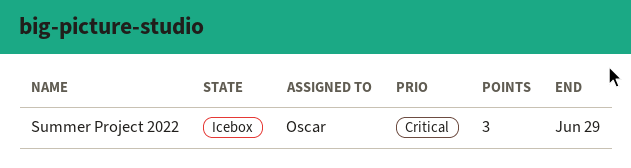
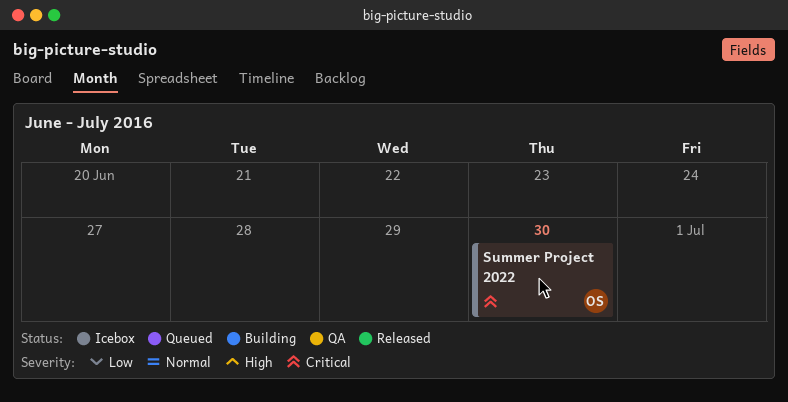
Summer Project 2022, due: Jun 29 -> Jun 30

